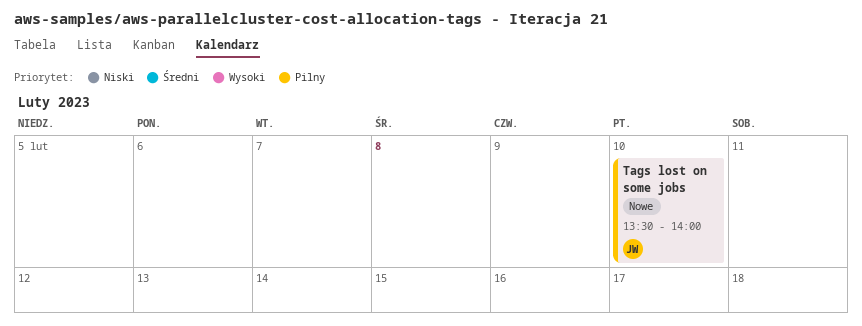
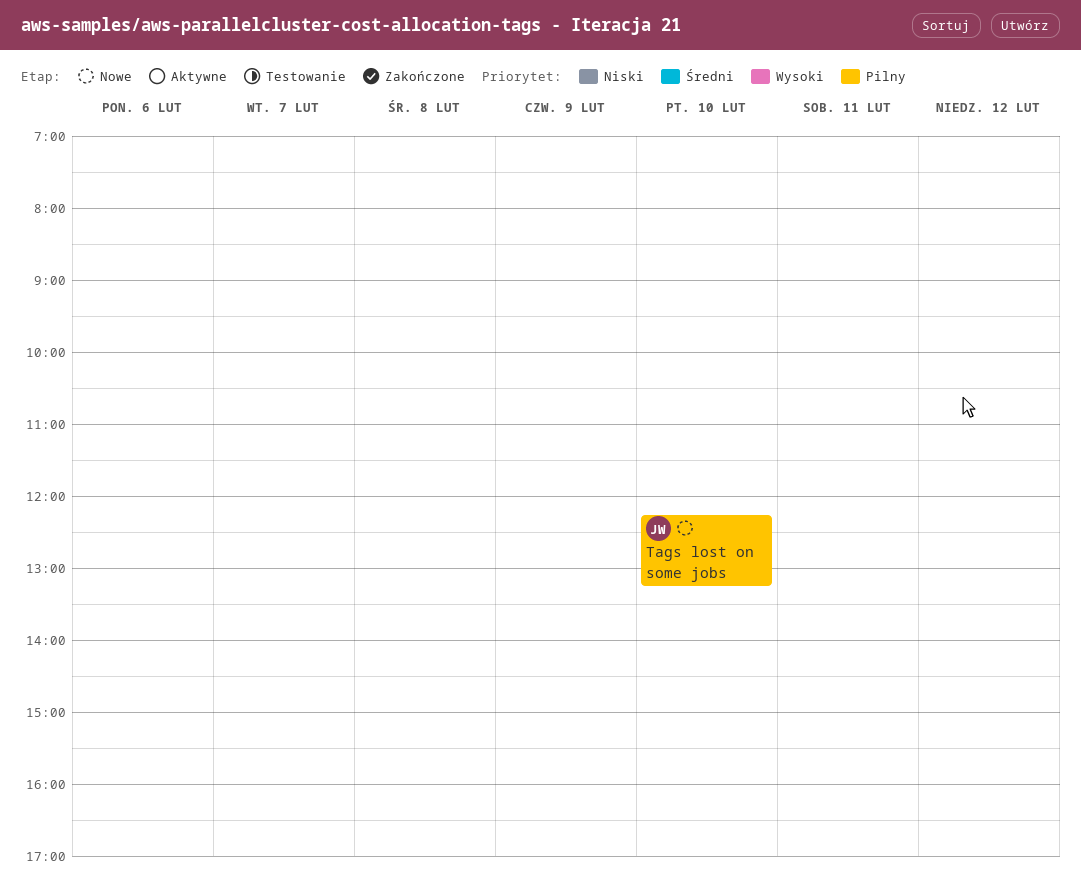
Tags lost on some jobs, begins: 13:30 -> 12:15
Tags lost on some jobs, ends: 14:00 -> 13:15

